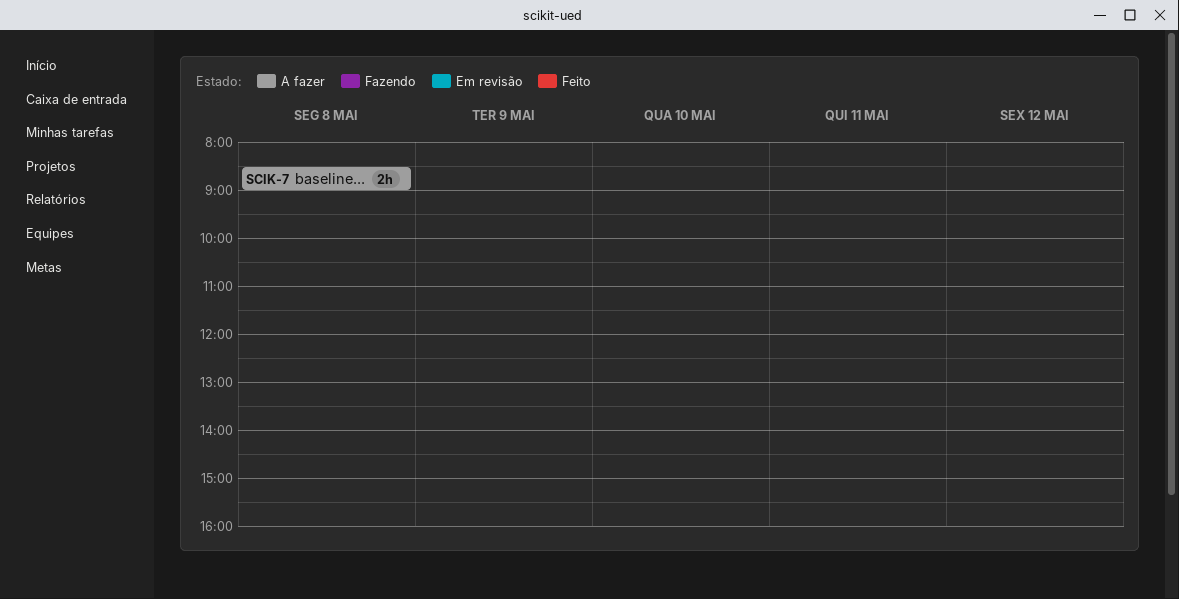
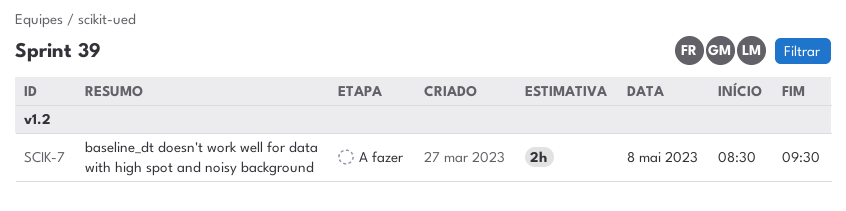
SCIK-7, ends: 09:00 -> 09:30

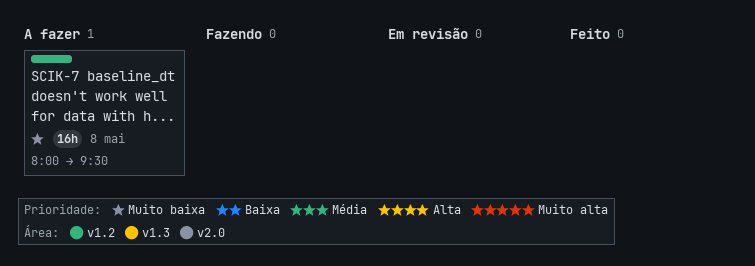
SCIK-7, estimate: 2h -> 16h
SCIK-7, begins: 08:30 -> 08:00

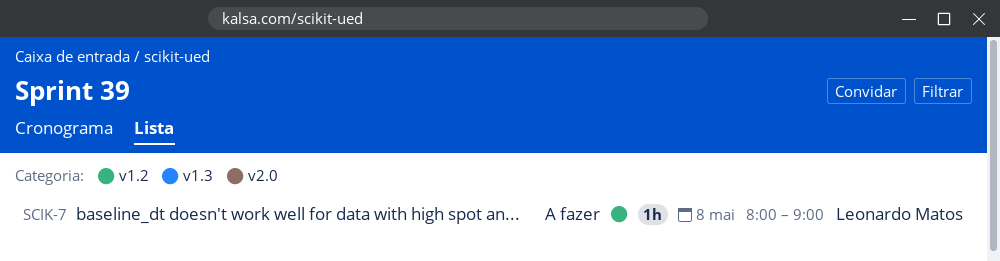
SCIK-7, estimate: 16h -> 1h
SCIK-7, ends: 09:30 -> 09:00

